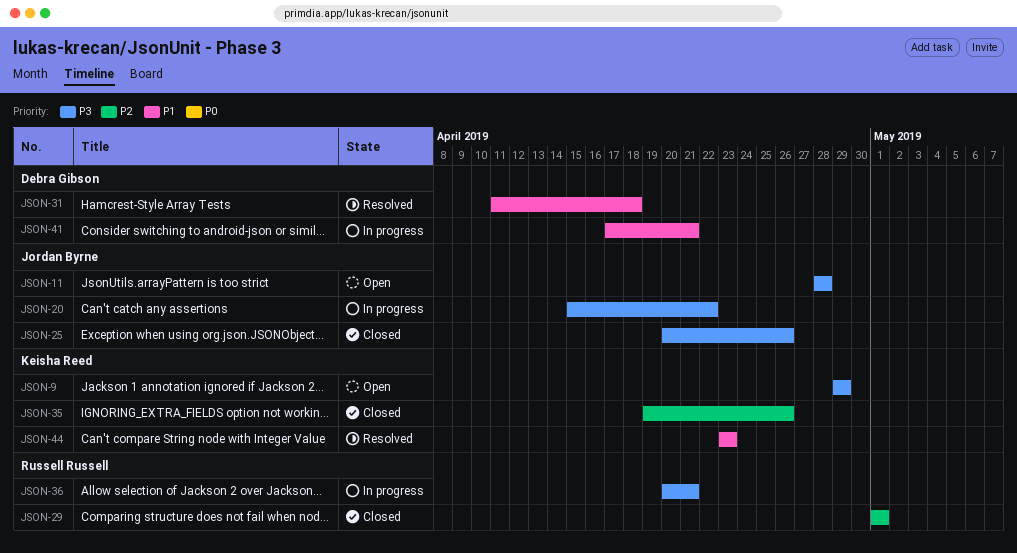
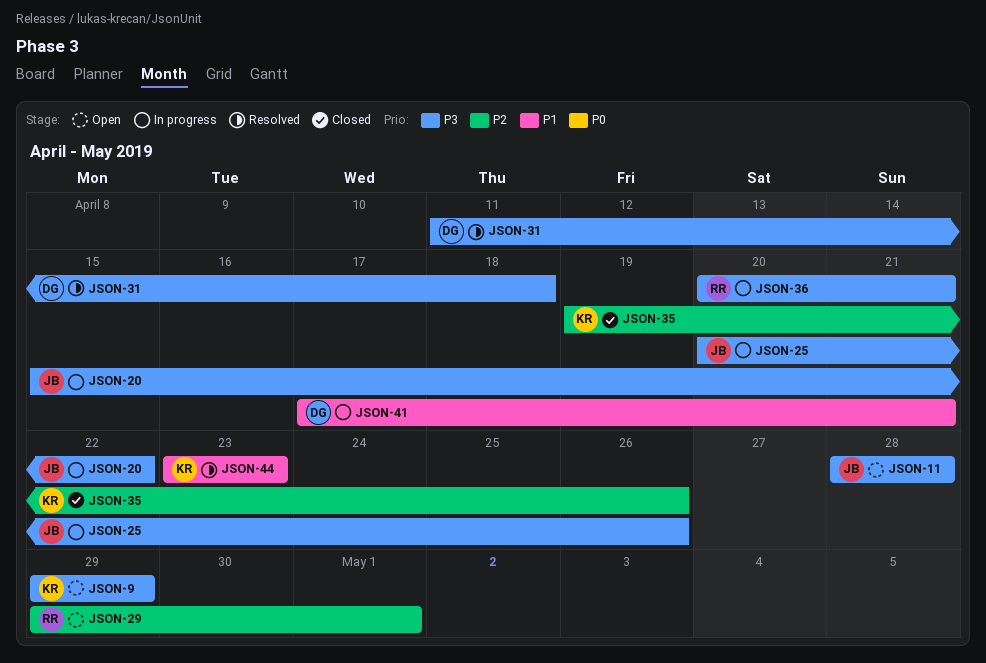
JSON-25, status: Closed -> In progress
JSON-29, status: Closed -> Open
JSON-29, start: May 1 -> Apr 29
JSON-31, priority: P1 -> P3

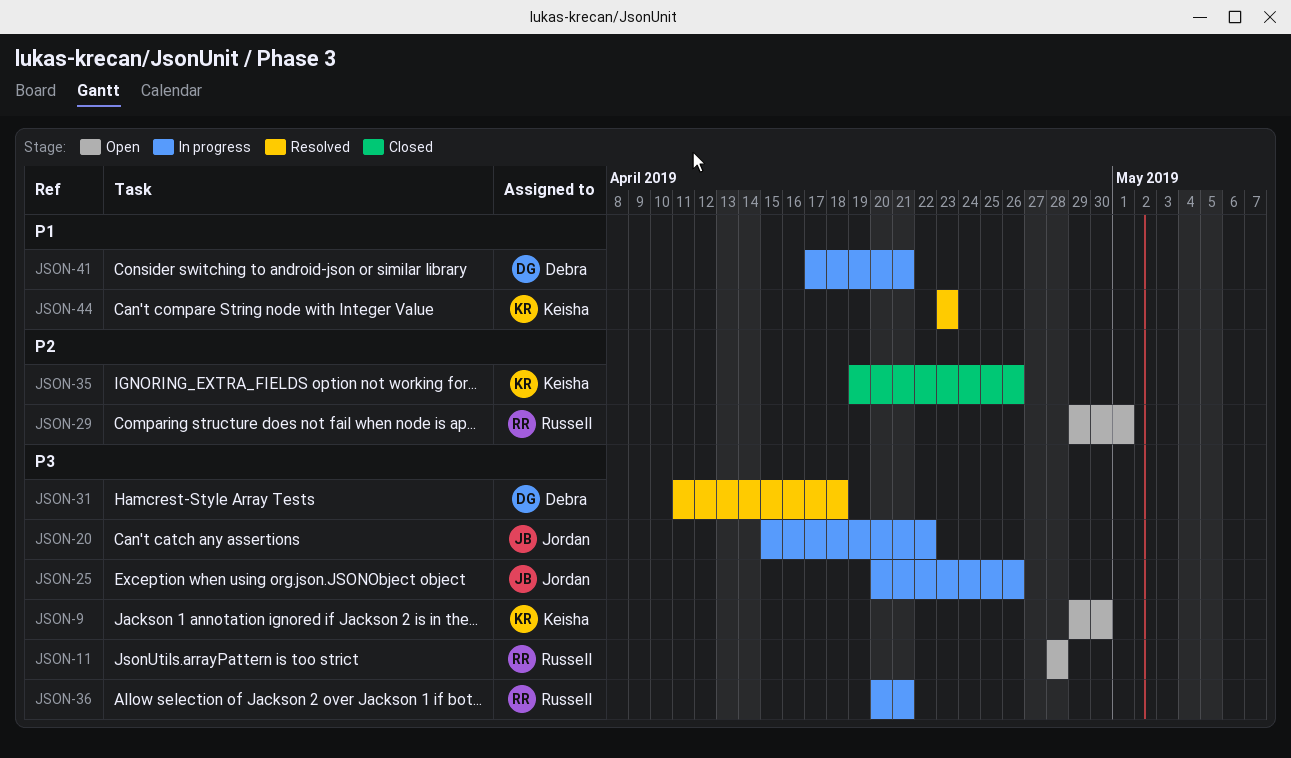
JSON-9, due: Apr 29 -> Apr 30
JSON-11, owner: Jordan -> Russell

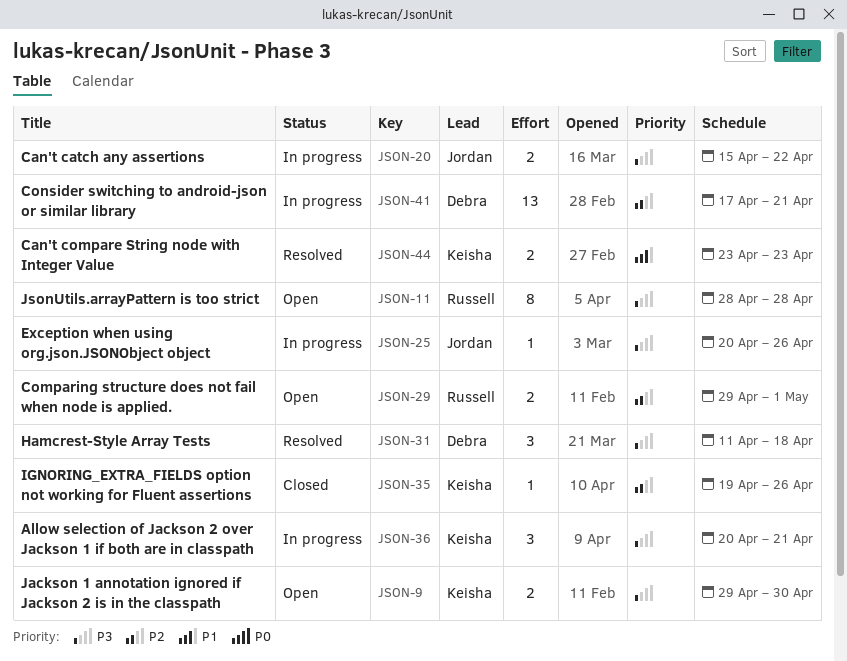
JSON-36, owner: Russell -> Keisha
JSON-41, priority: P1 -> P2

